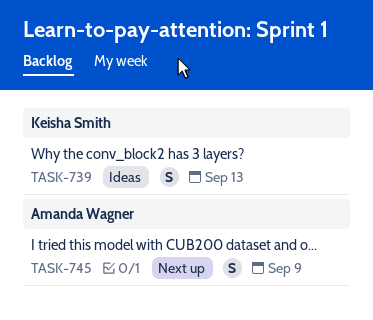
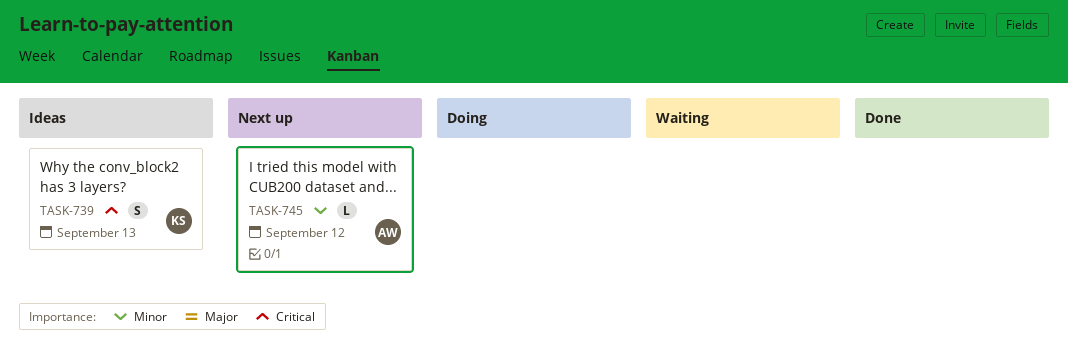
TASK-745, estimate: S -> L
TASK-745, due: Sep 9 -> Sep 12

